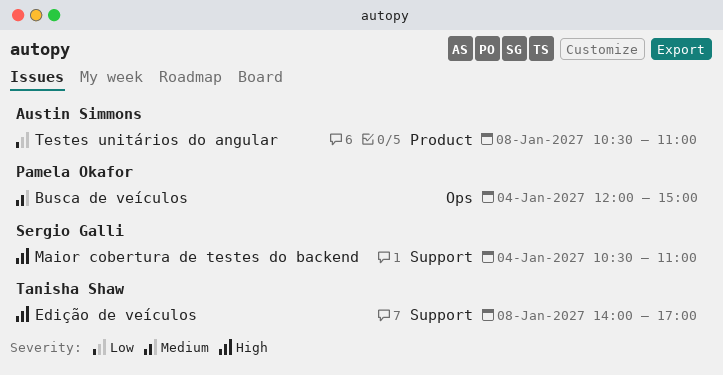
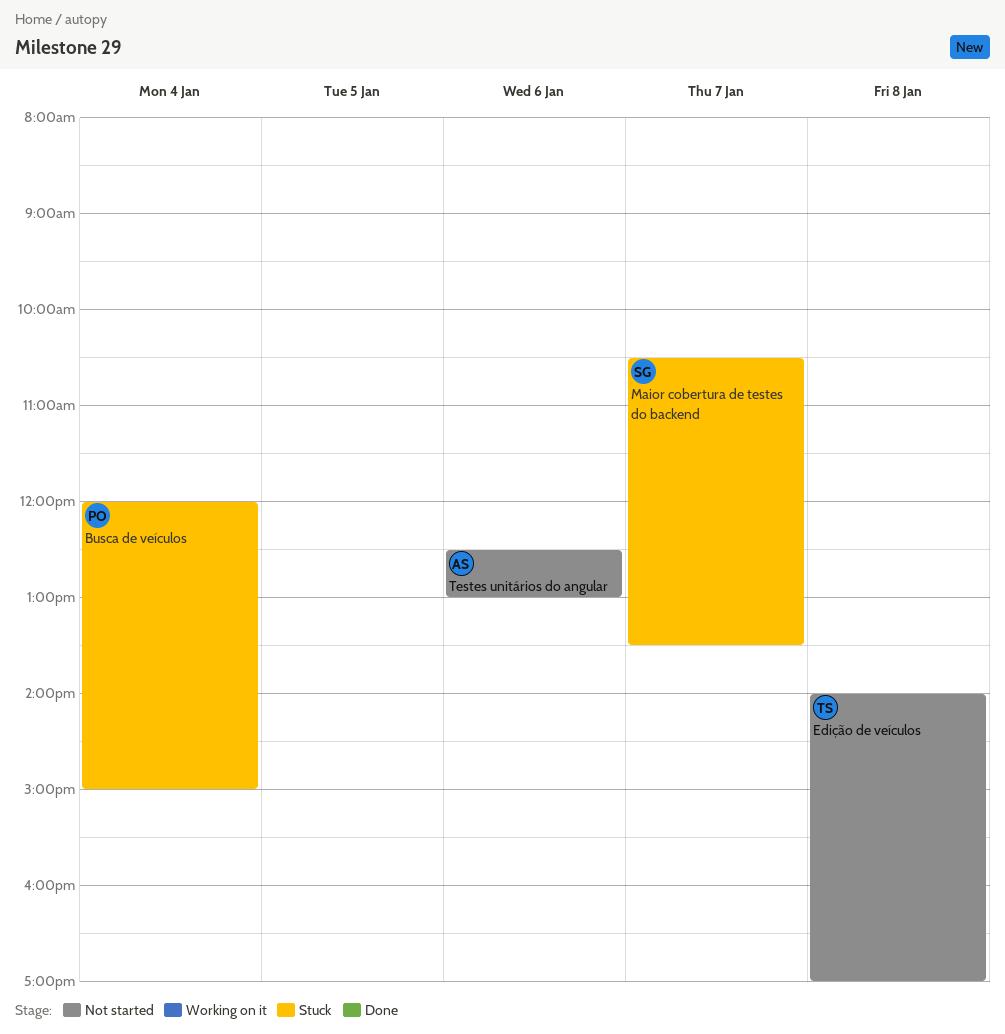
Maior cobertura de testes do backend, day: Jan 4 -> Jan 7
Maior cobertura de testes do backend, ends: 11:00 -> 13:30
Testes unitários do angular, day: Jan 8 -> Jan 6
Testes unitários do angular, begins: 10:30 -> 12:30
Testes unitários do angular, ends: 11:00 -> 13:00

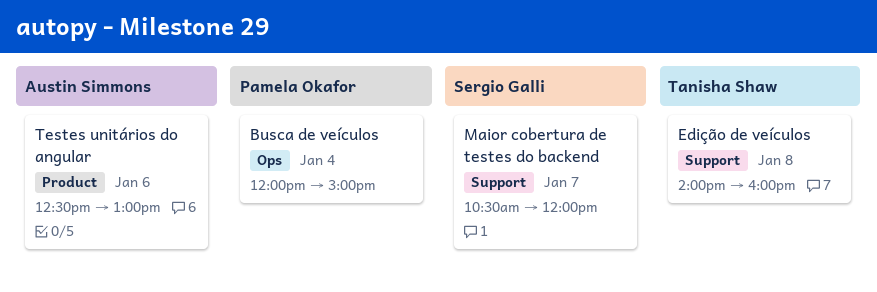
Edição de veículos, ends: 17:00 -> 16:00
Maior cobertura de testes do backend, ends: 13:30 -> 12:00

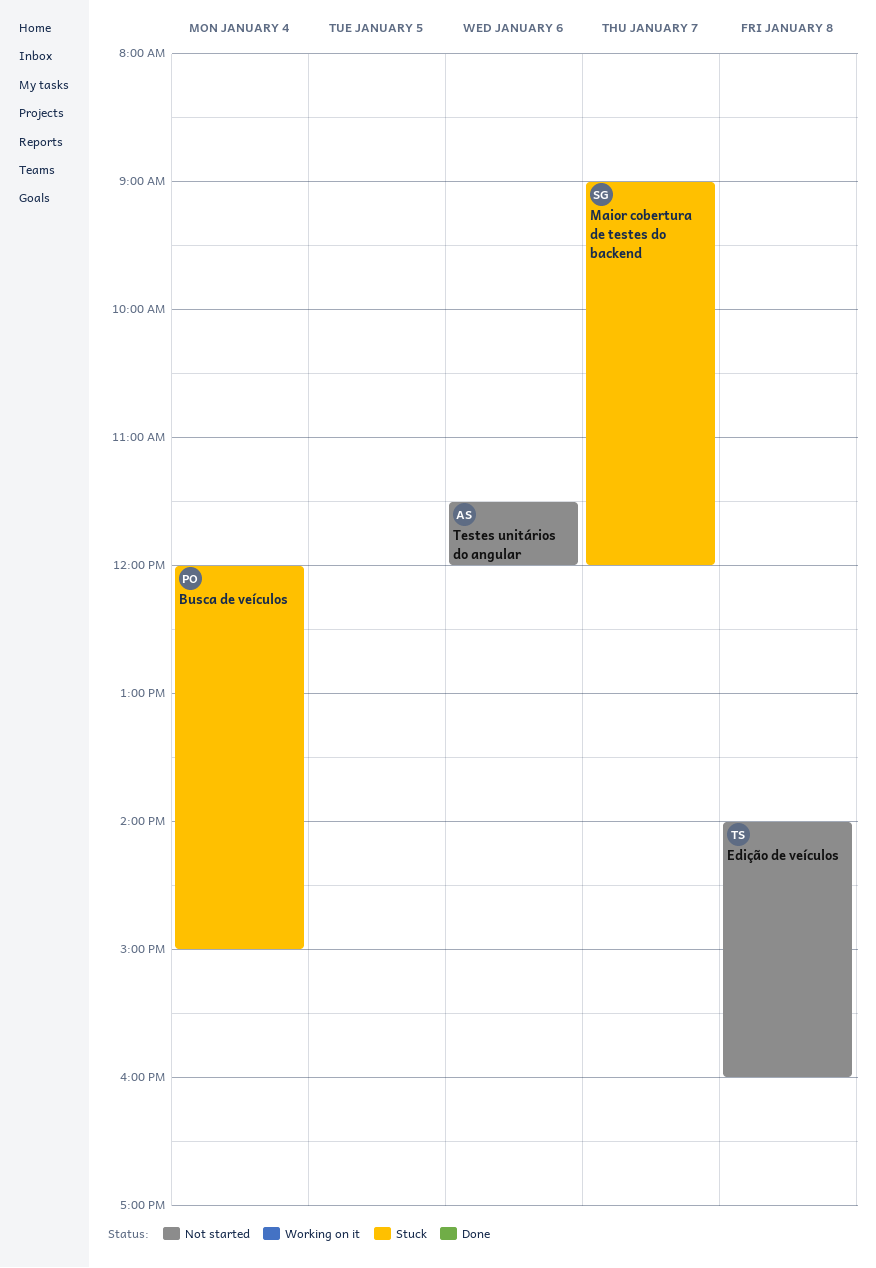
Maior cobertura de testes do backend, begins: 10:30 -> 09:00
Testes unitários do angular, begins: 12:30 -> 11:30
Testes unitários do angular, ends: 13:00 -> 12:00

